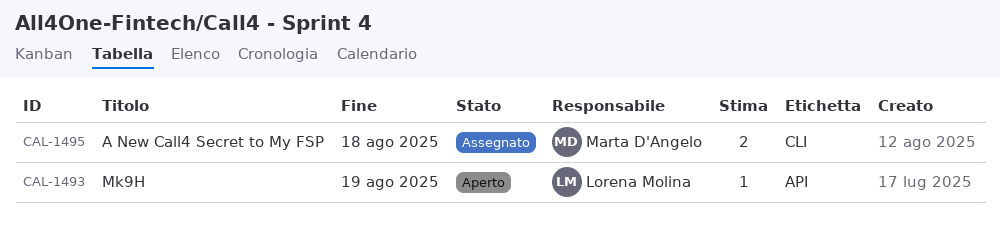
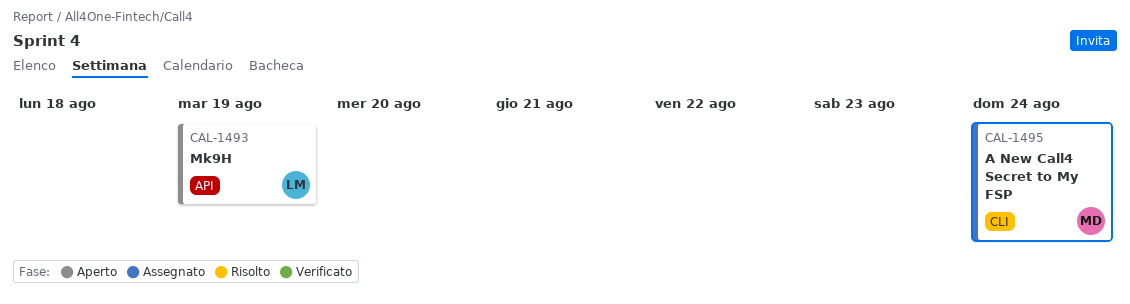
CAL-1495, due: Aug 18 -> Aug 24

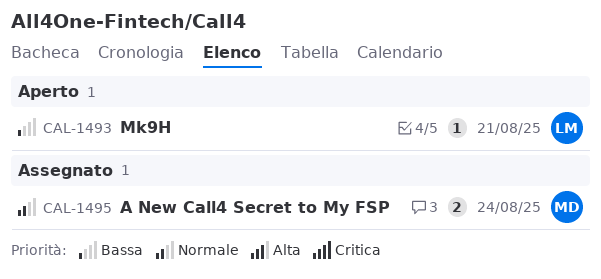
CAL-1493, due: Aug 19 -> Aug 21

